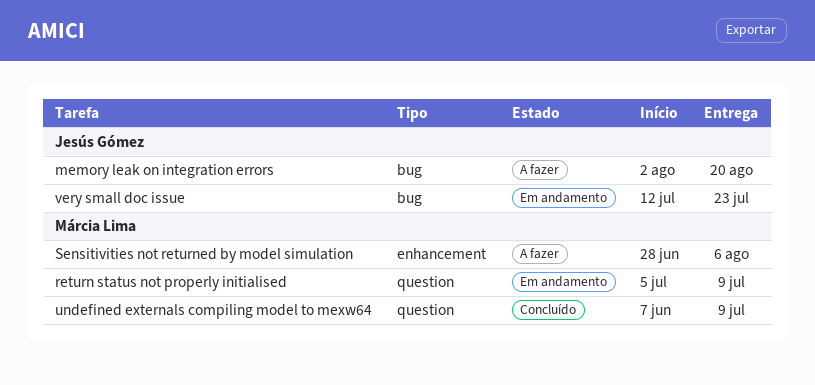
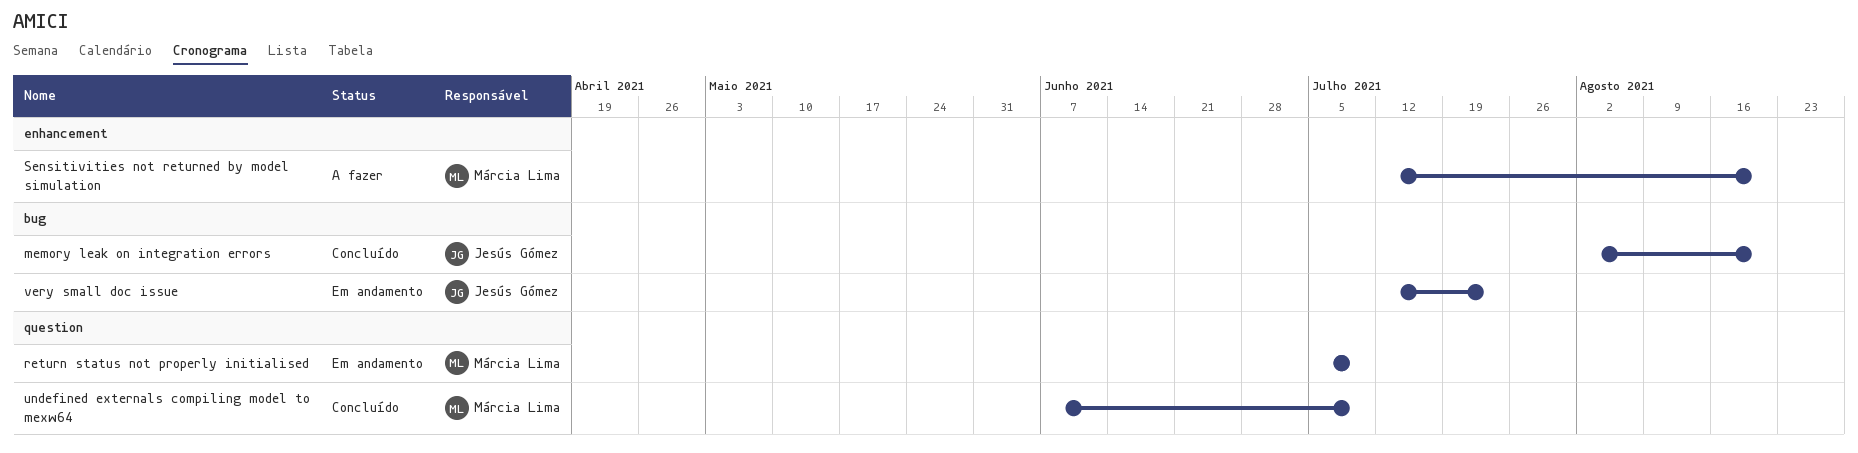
memory leak on integration errors, status: A fazer -> Concluído
Sensitivities not returned by model simulation, start: Jun 28 -> Jul 12
Sensitivities not returned by model simulation, due: Aug 6 -> Aug 20

